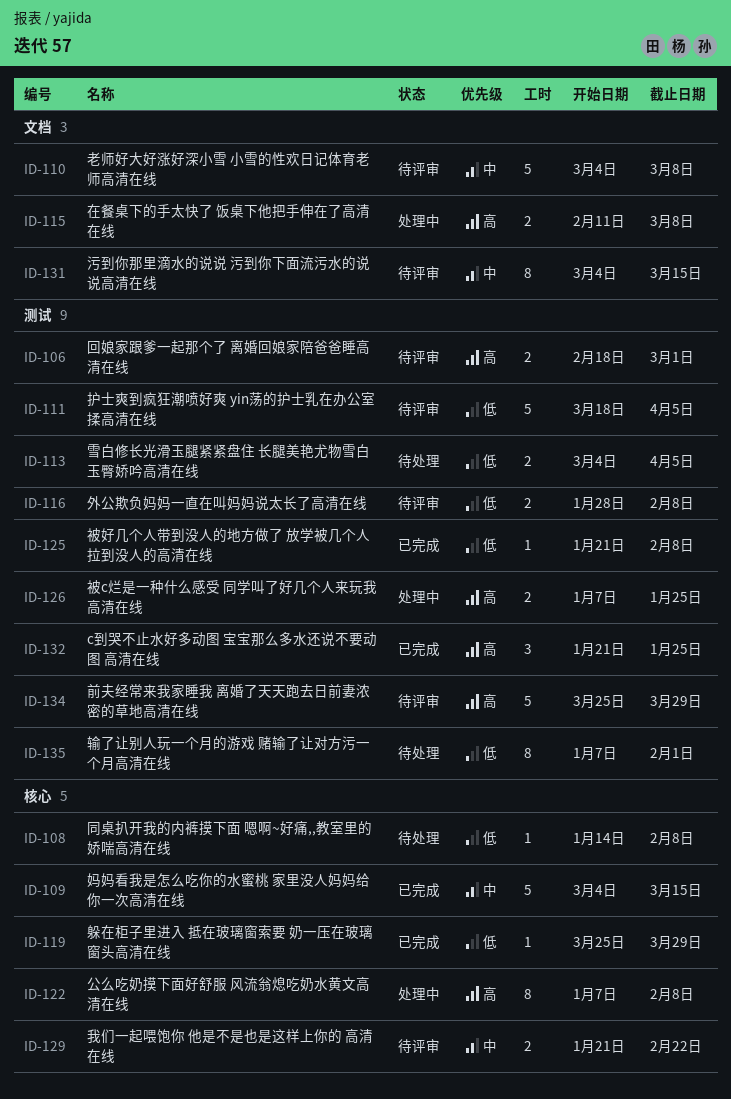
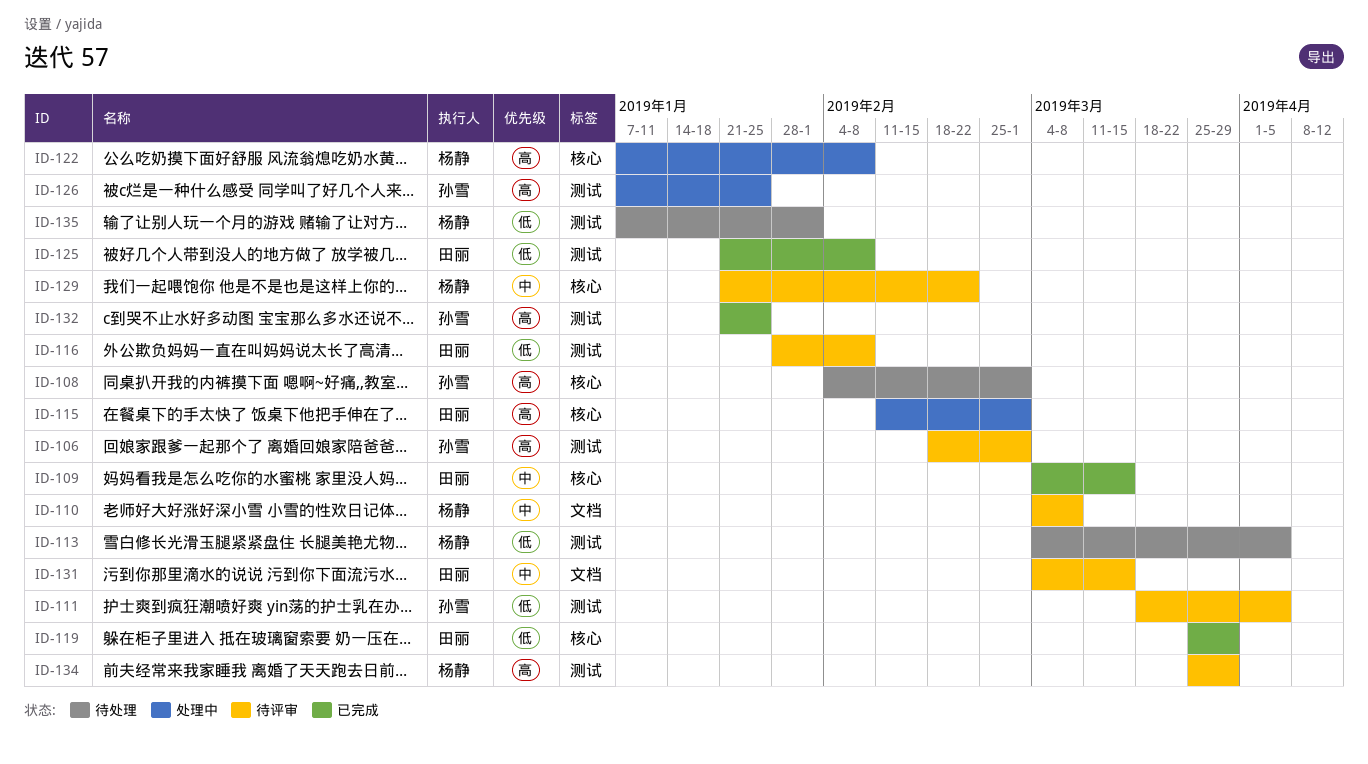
ID-108, priority: 低 -> 高
ID-108, start: Jan 14 -> Feb 4
ID-108, due: Feb 8 -> Mar 1
ID-115, label: 文档 -> 核心
ID-115, due: Mar 8 -> Mar 1

